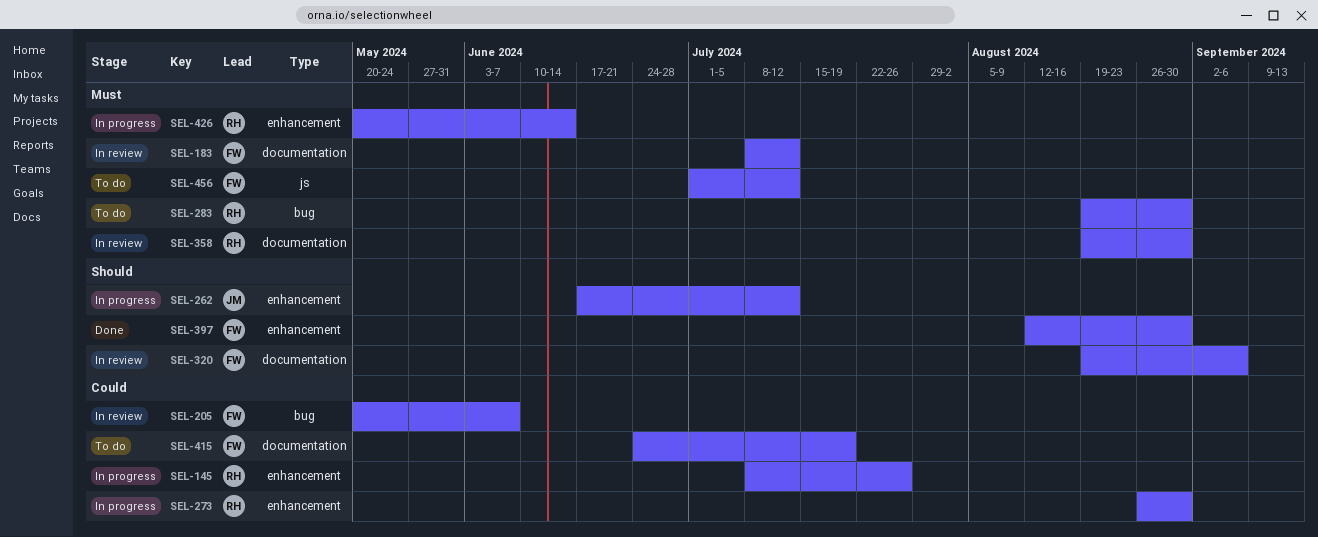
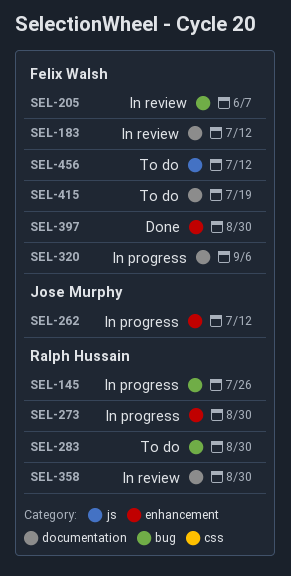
SEL-145, label: enhancement -> bug
SEL-320, status: In review -> In progress
SEL-426: present -> none

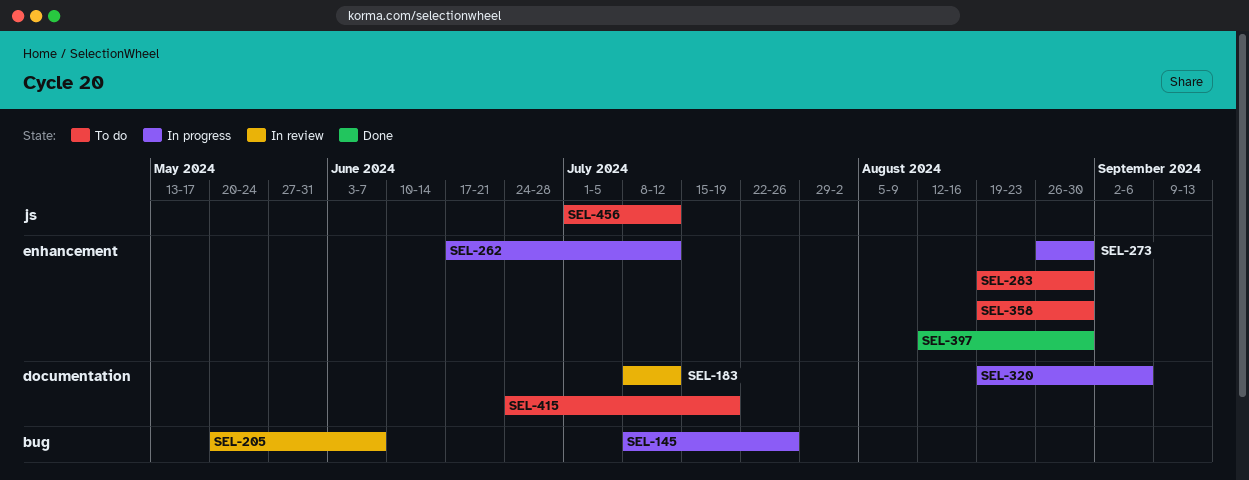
SEL-283, label: bug -> enhancement
SEL-358, status: In review -> To do
SEL-358, label: documentation -> enhancement

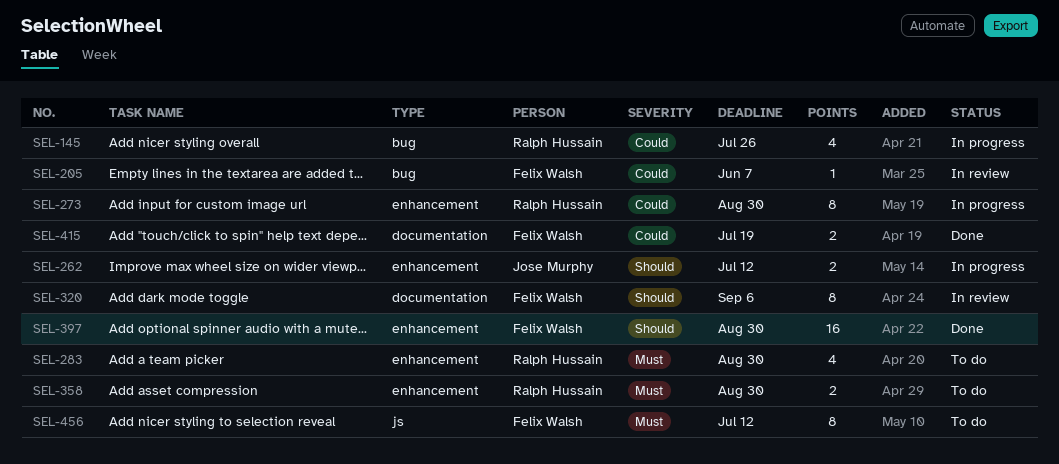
SEL-183: present -> none
SEL-320, status: In progress -> In review
SEL-415, status: To do -> Done

